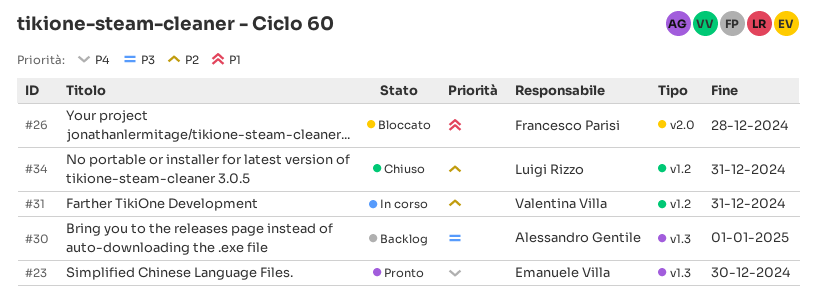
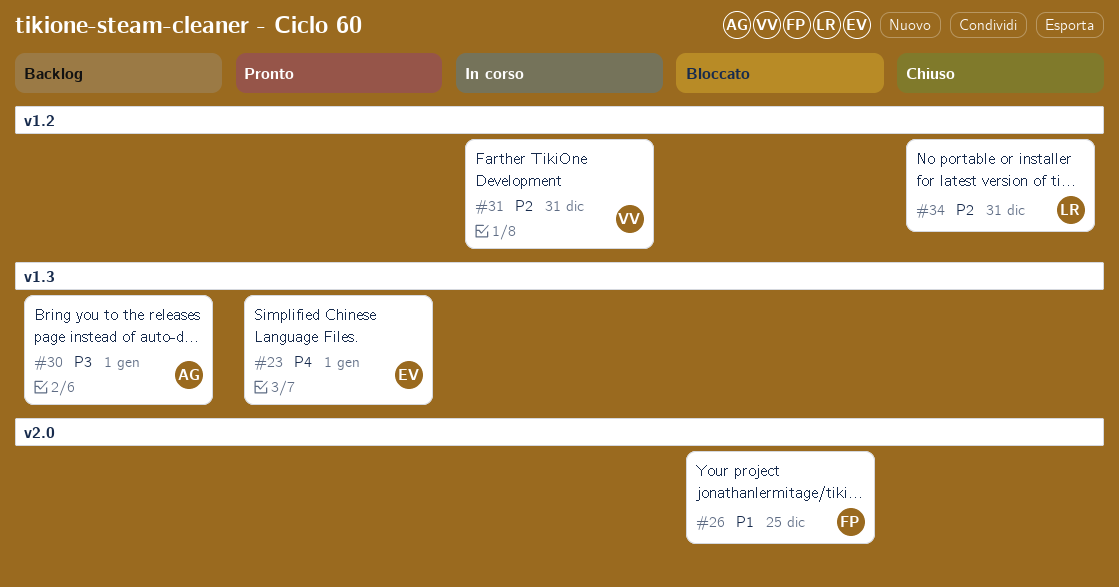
#23, due: Dec 30 -> Jan 1
#26, due: Dec 28 -> Dec 25

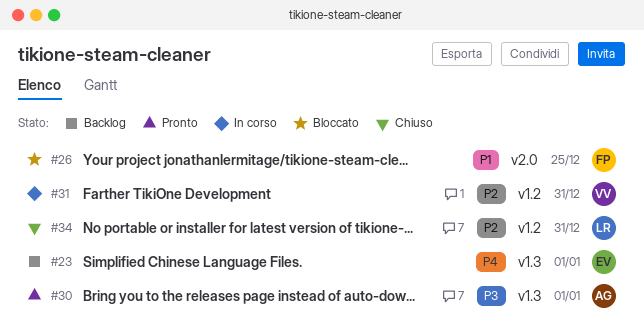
#23, status: Pronto -> Backlog
#30, status: Backlog -> Pronto

